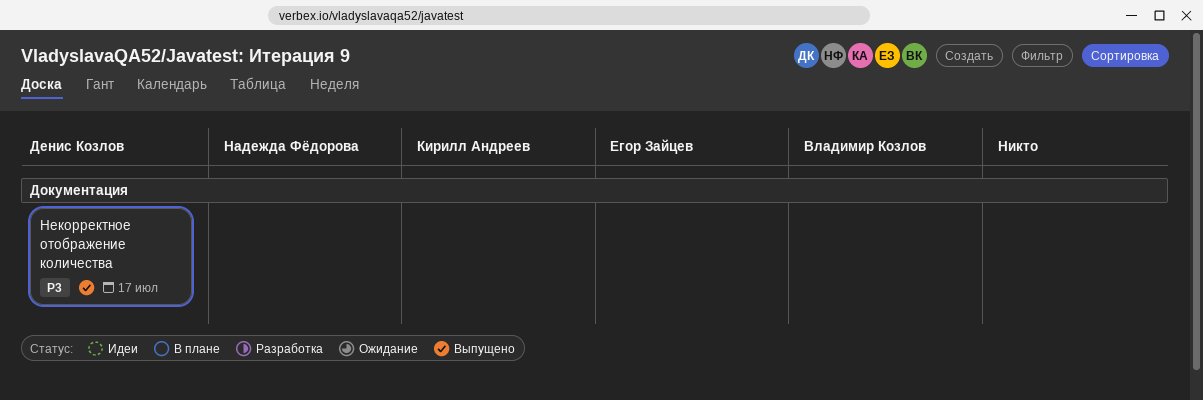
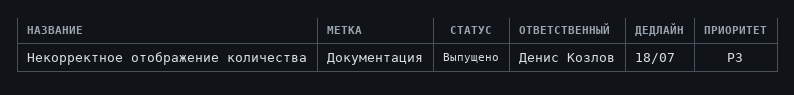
Некорректное отображение количества, due: Jul 17 -> Jul 18

